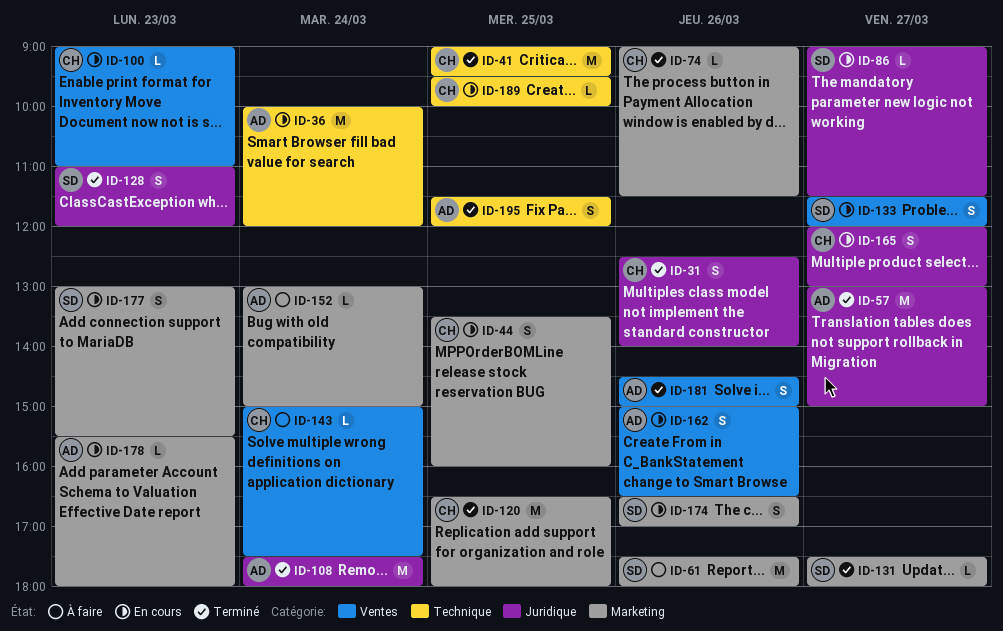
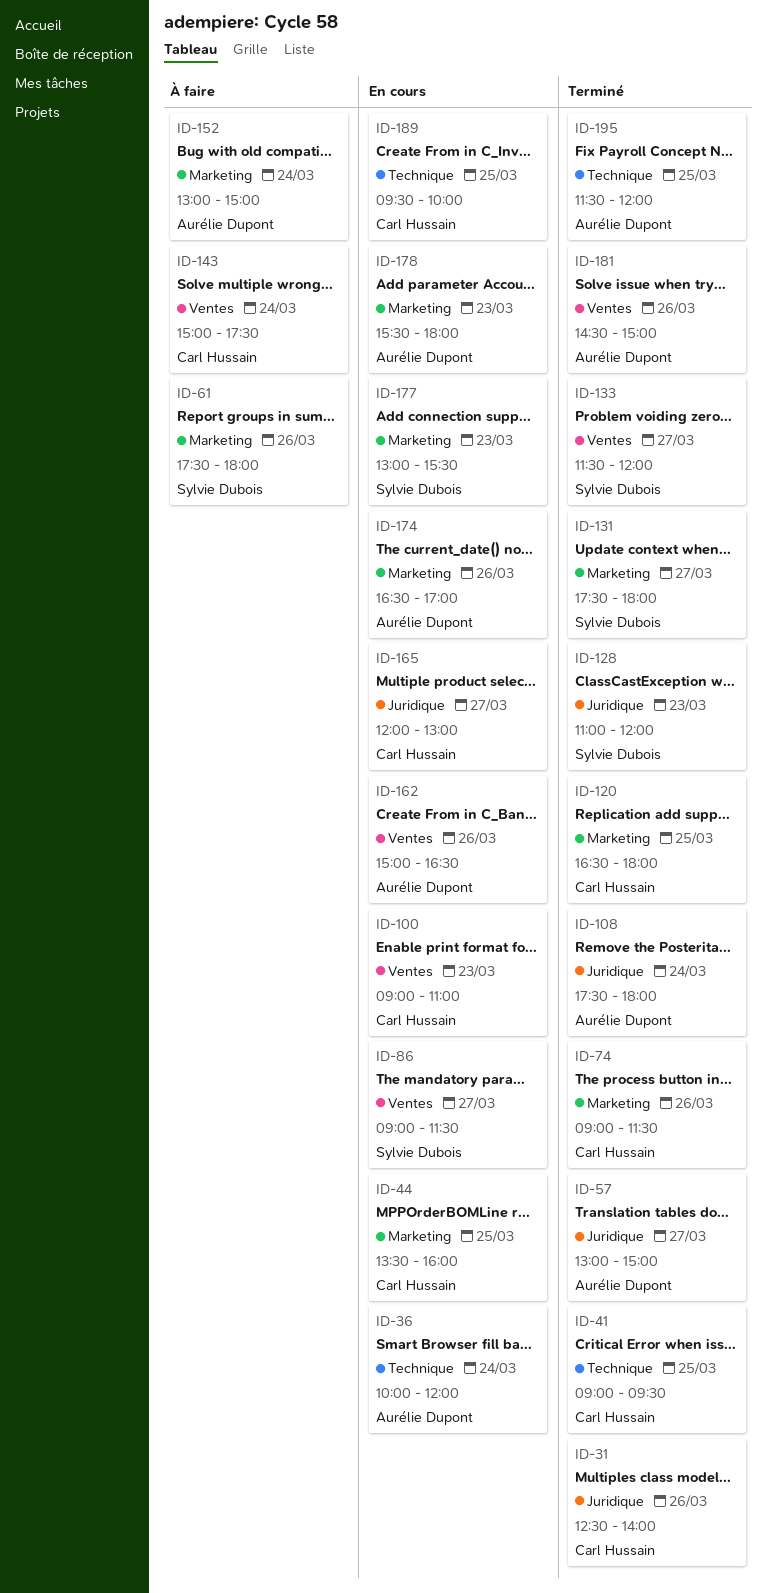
ID-86, label: Juridique -> Ventes
ID-133, status: En cours -> Terminé
ID-174, owner: Sylvie Dubois -> Aurélie Dupont

